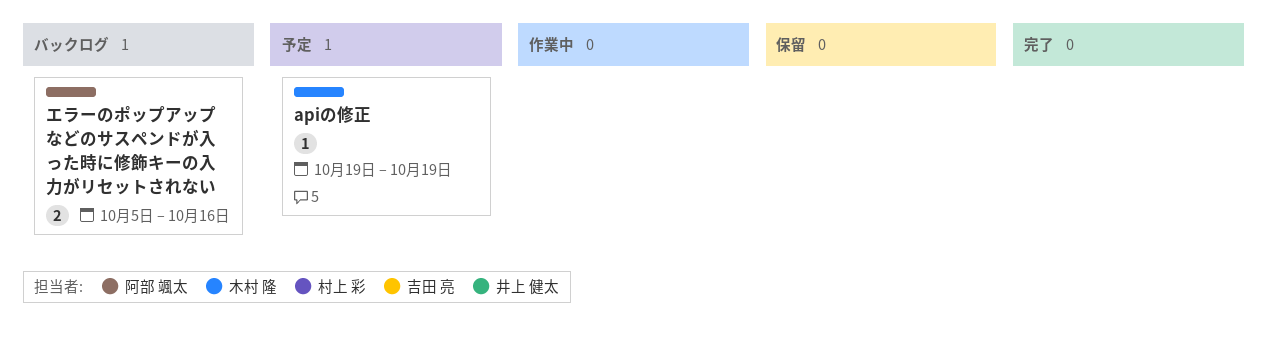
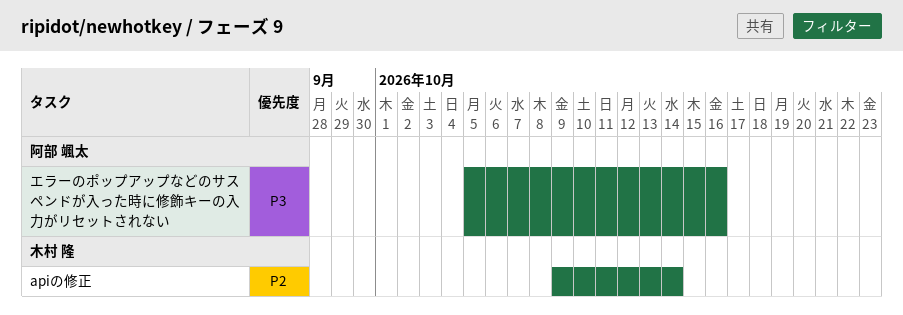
apiの修正, start: Oct 19 -> Oct 9
apiの修正, due: Oct 19 -> Oct 14

